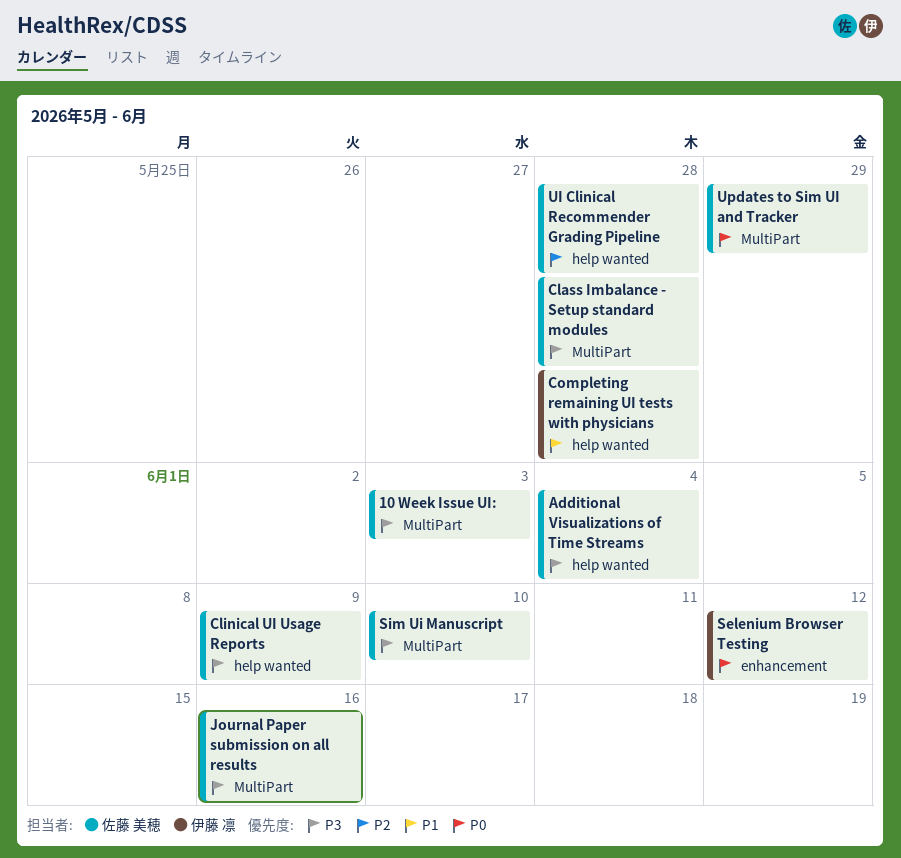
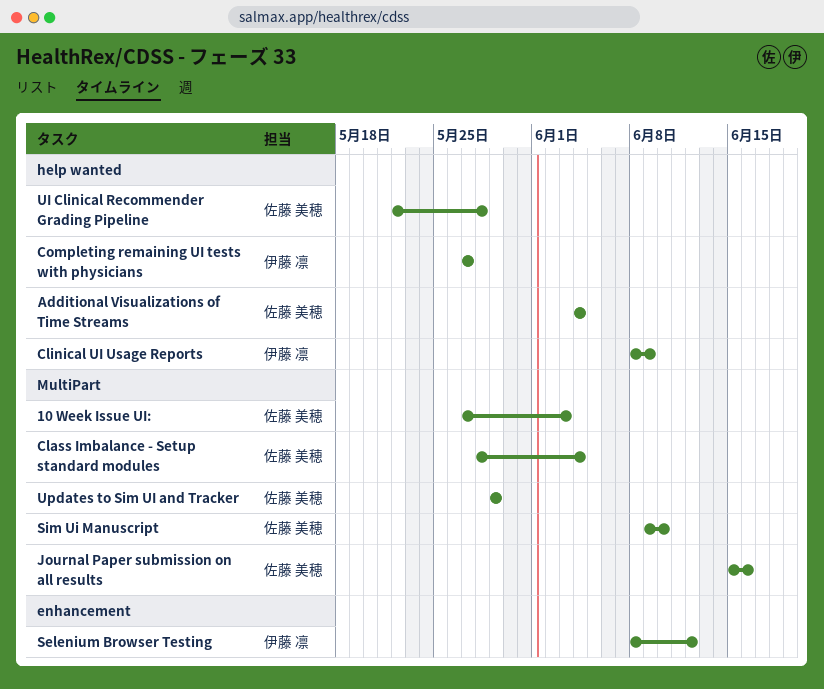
Class Imbalance - Setup standard modules, due: May 28 -> Jun 4
Clinical UI Usage Reports, owner: 佐藤 美穂 -> 伊藤 凛
Completing remaining UI tests with physicians, due: May 28 -> May 27

